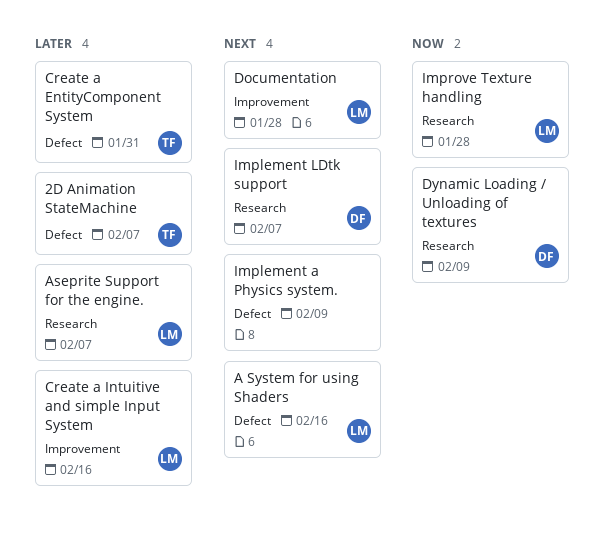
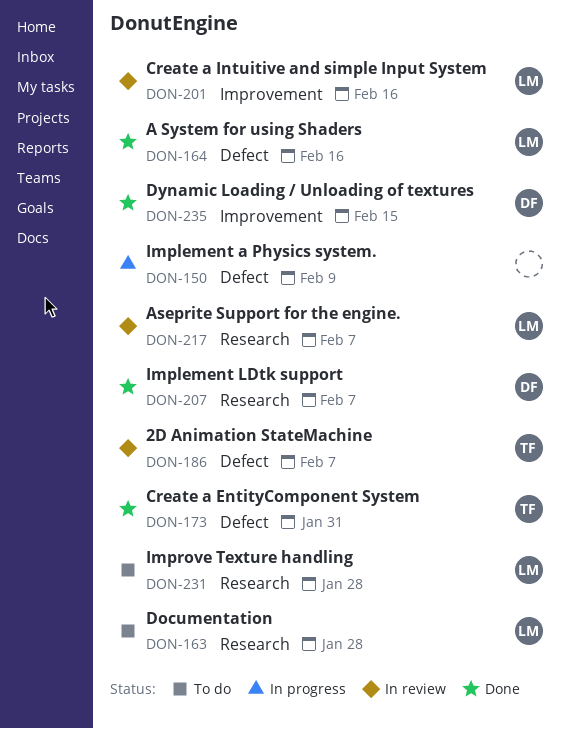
Documentation, label: Improvement -> Research
Dynamic Loading / Unloading of textures, label: Research -> Improvement
Dynamic Loading / Unloading of textures, due: Feb 9 -> Feb 15

